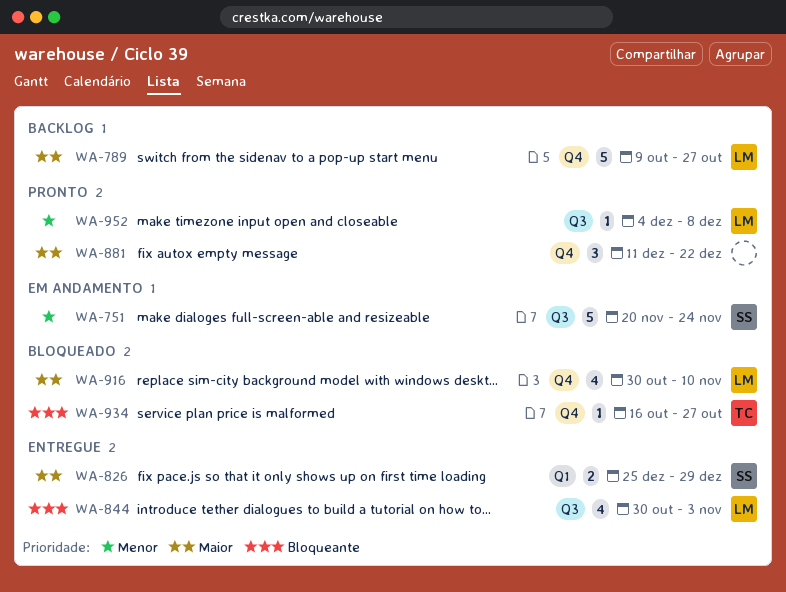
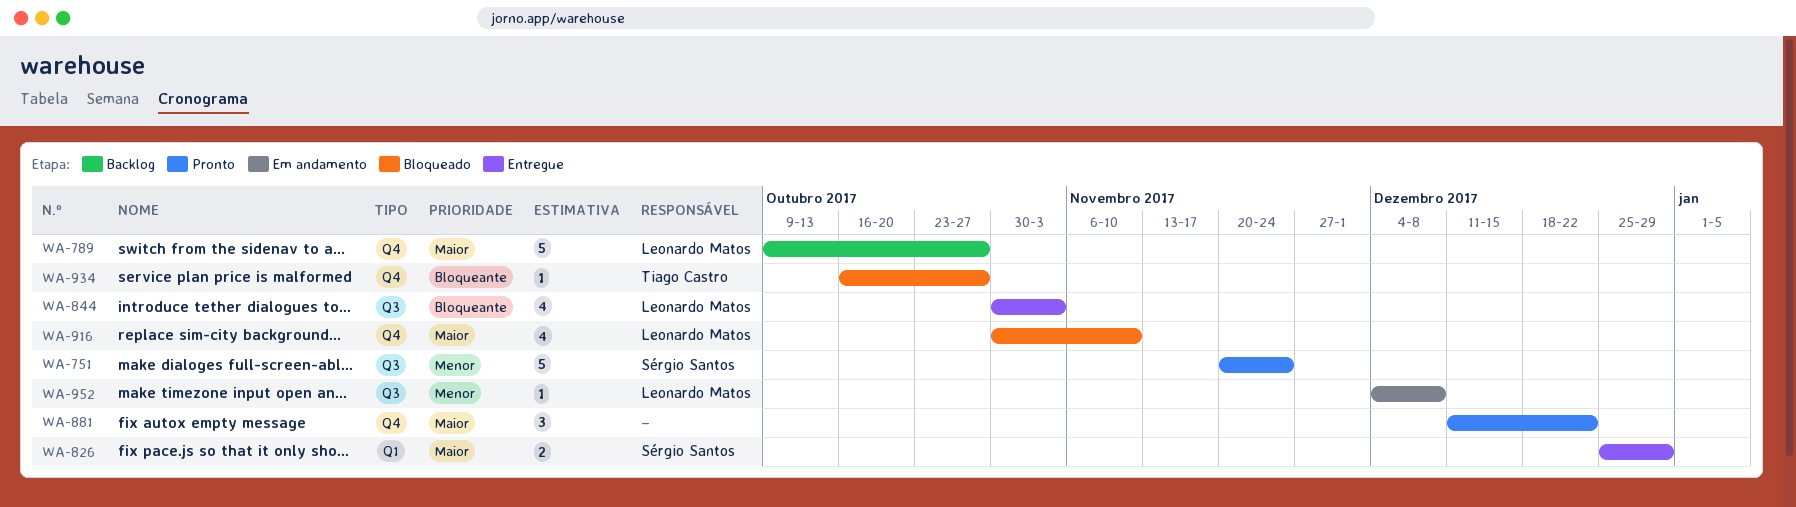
WA-751, status: Em andamento -> Pronto
WA-952, status: Pronto -> Em andamento

